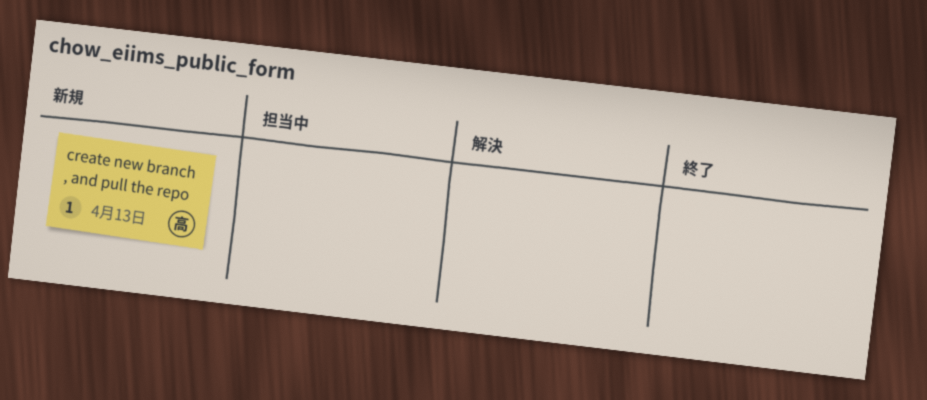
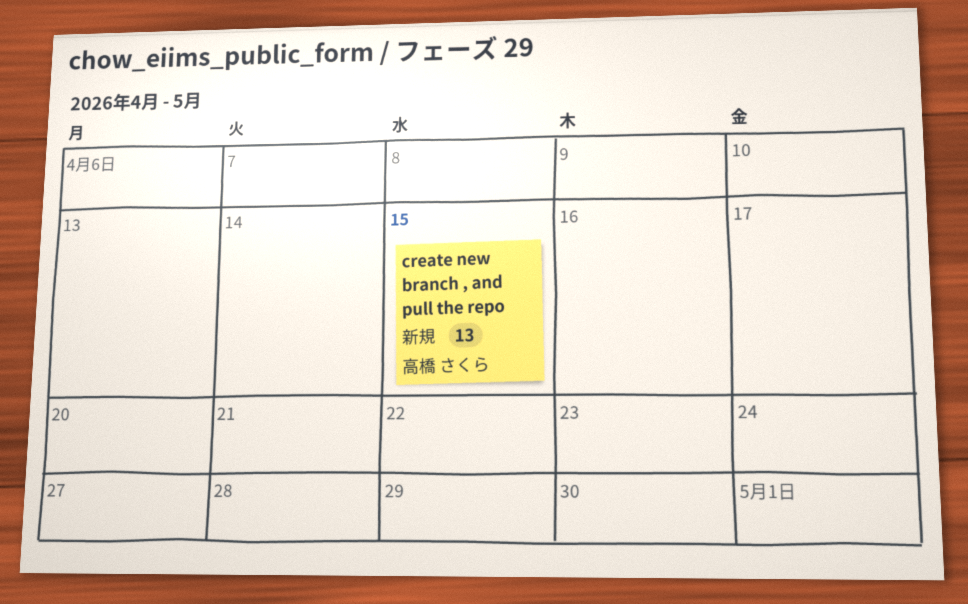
create new branch , and pull the repo, estimate: 1 -> 13
create new branch , and pull the repo, due: Apr 13 -> Apr 15

